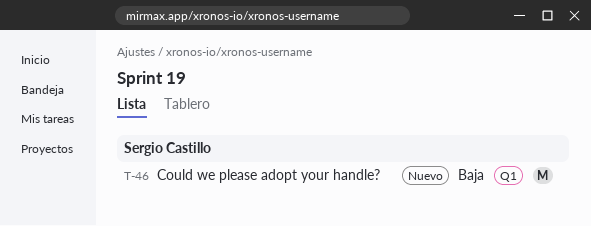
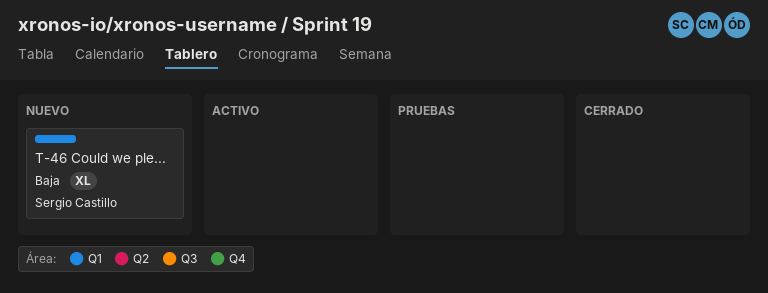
T-46, estimate: M -> XL

